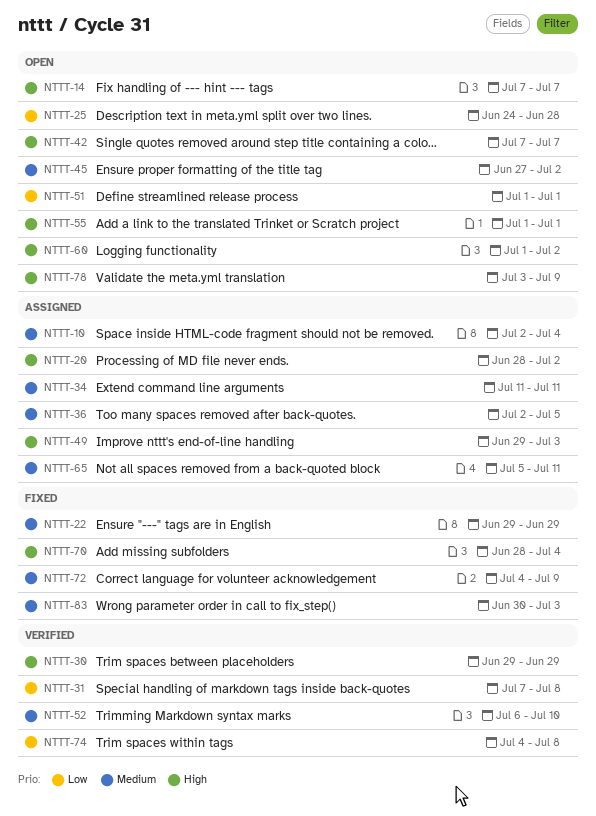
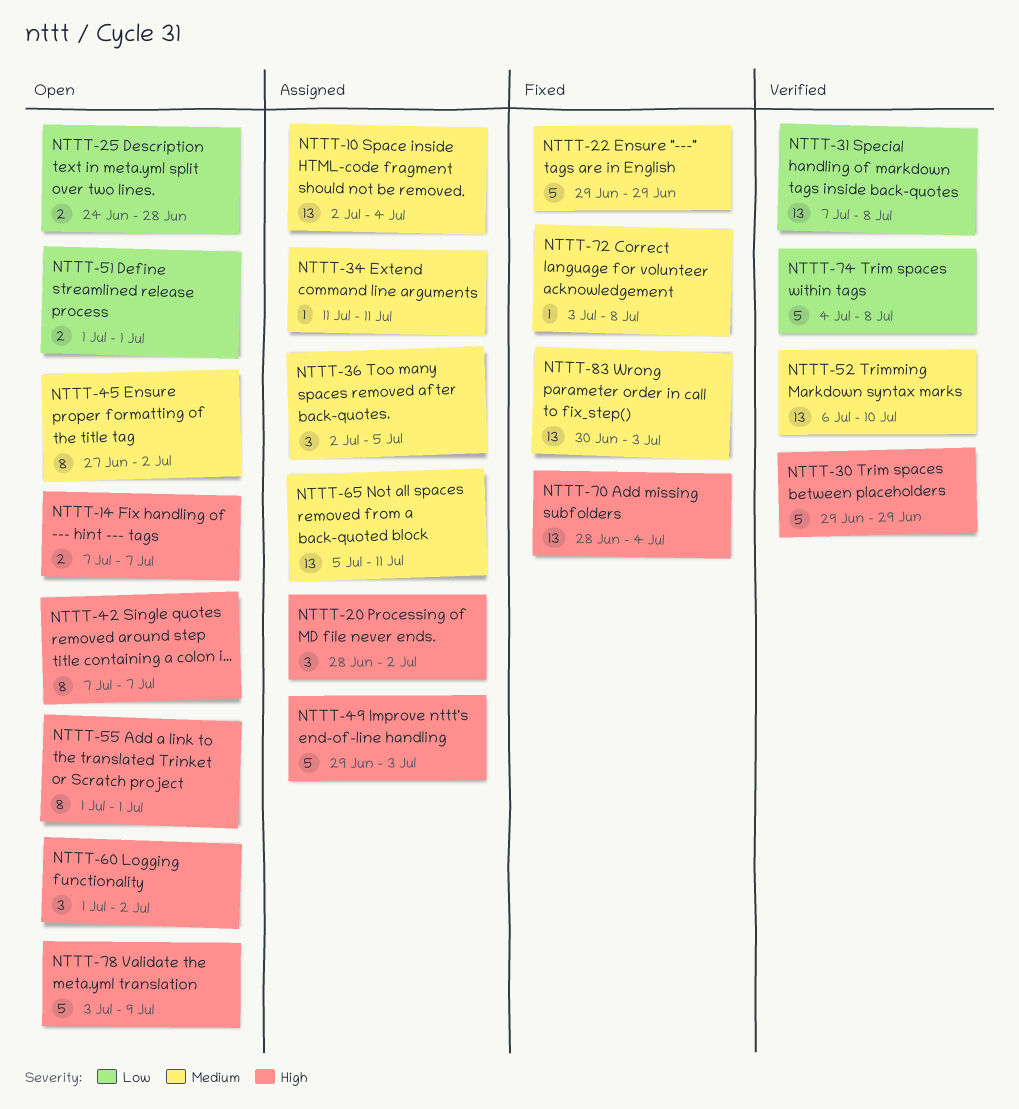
NTTT-72, start: Jul 4 -> Jul 3
NTTT-72, due: Jul 9 -> Jul 8

